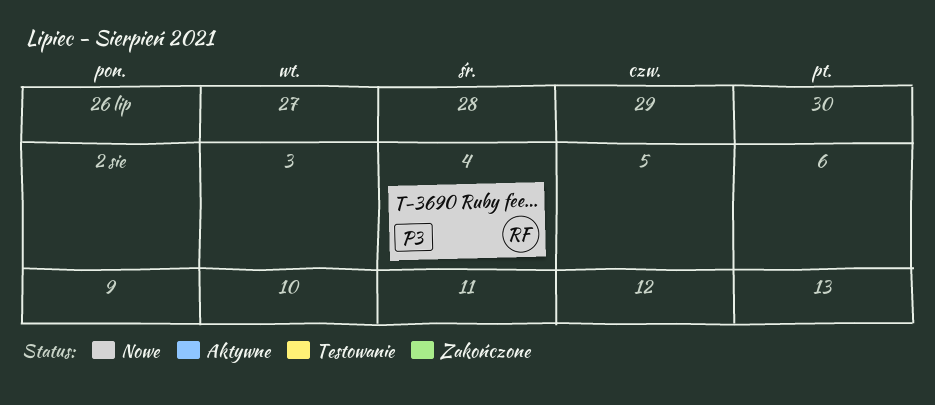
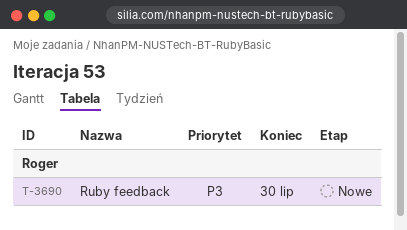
T-3690, due: Aug 4 -> Jul 30

